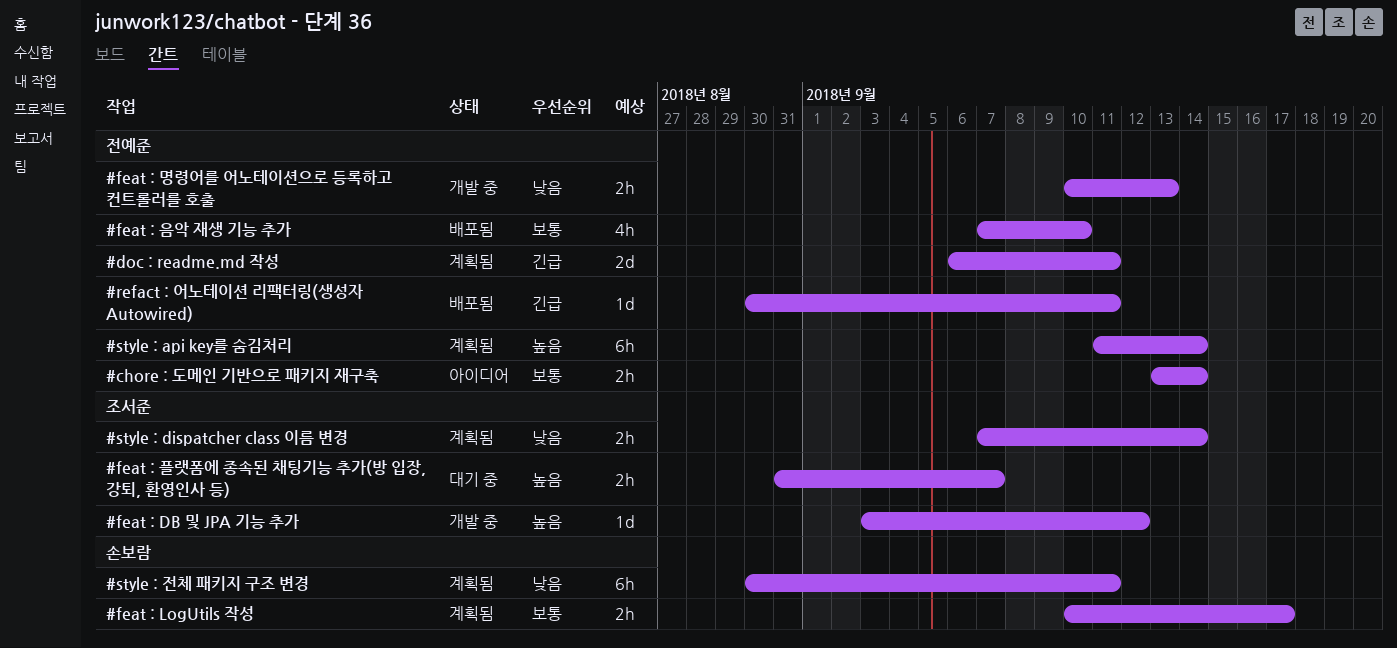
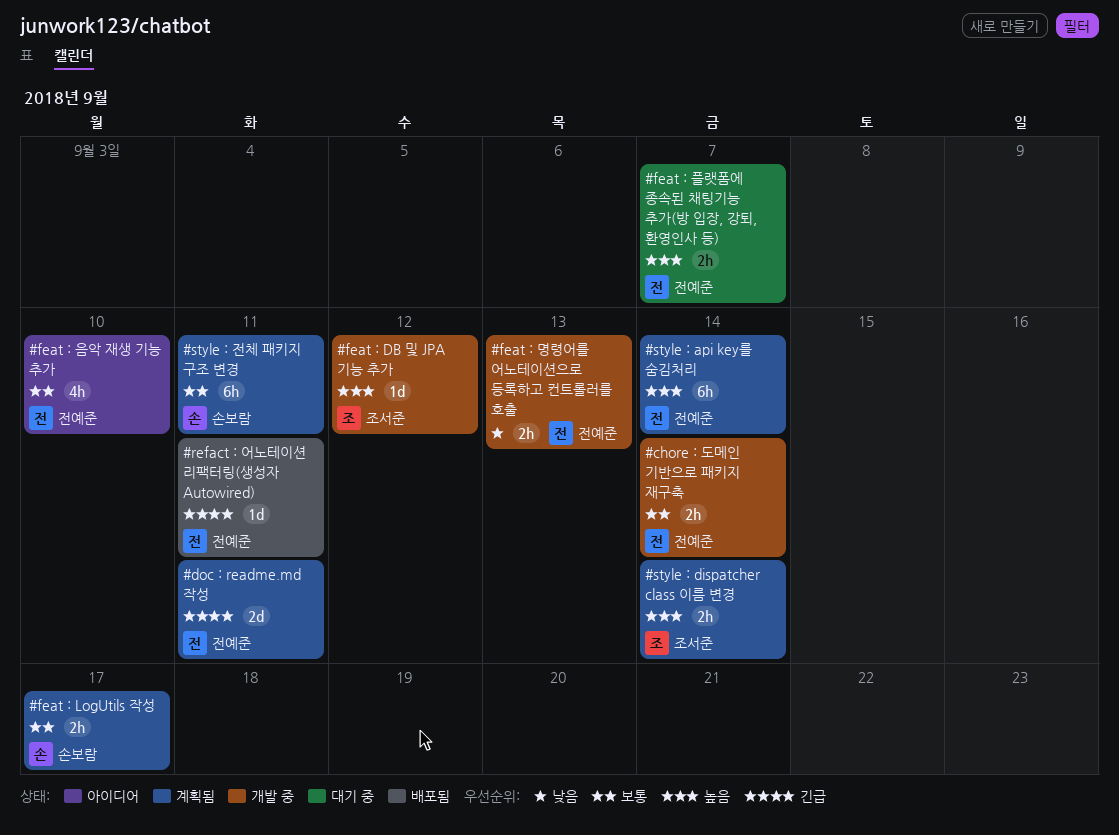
#chore : 도메인 기반으로 패키지 재구축, status: 아이디어 -> 개발 중
#feat : 음악 재생 기능 추가, status: 배포됨 -> 아이디어
#feat : 플랫폼에 종속된 채팅기능 추가(방 입장, 강퇴, 환영인사 등), owner: 조서준 -> 전예준
#style : dispatcher class 이름 변경, priority: 낮음 -> 높음
#style : 전체 패키지 구조 변경, priority: 낮음 -> 보통

